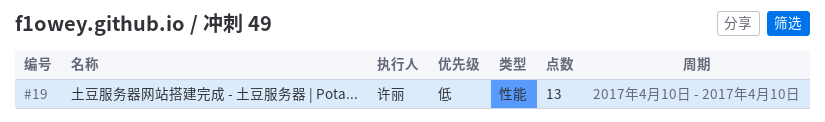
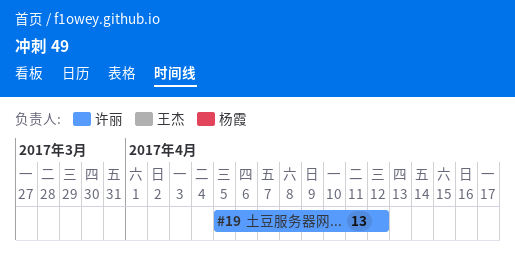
#19, start: Apr 10 -> Apr 5
#19, due: Apr 10 -> Apr 12

